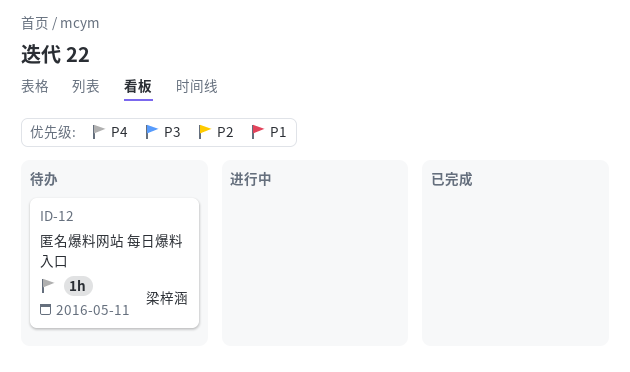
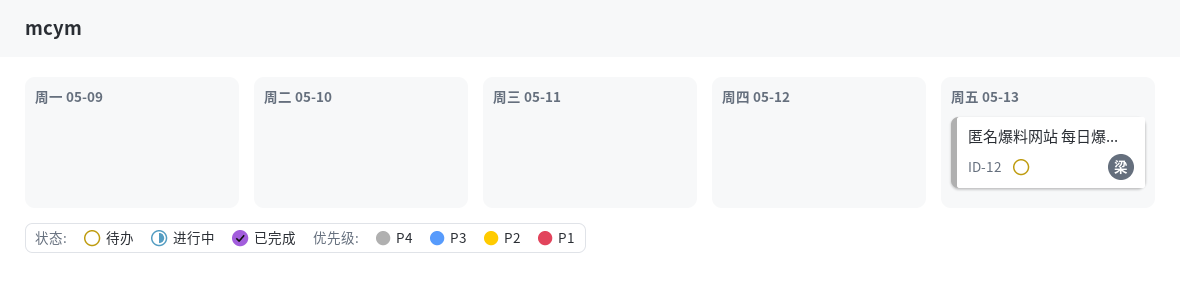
ID-12, due: May 11 -> May 13

